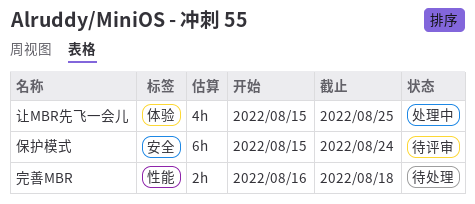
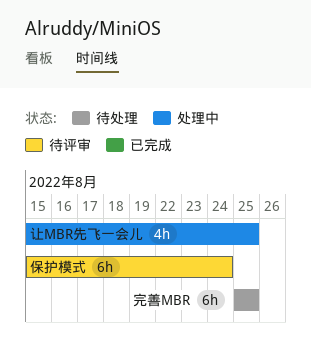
完善MBR, estimate: 2h -> 6h
完善MBR, start: Aug 16 -> Aug 25
完善MBR, due: Aug 18 -> Aug 25

